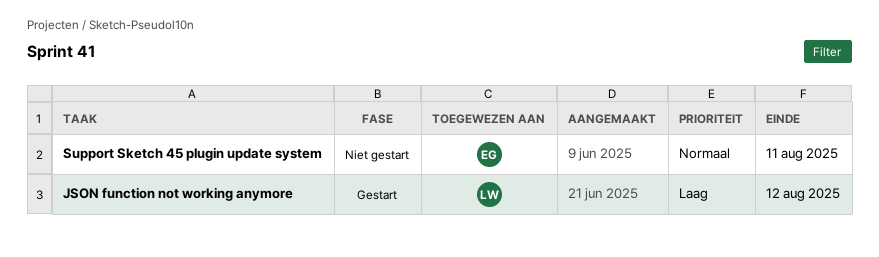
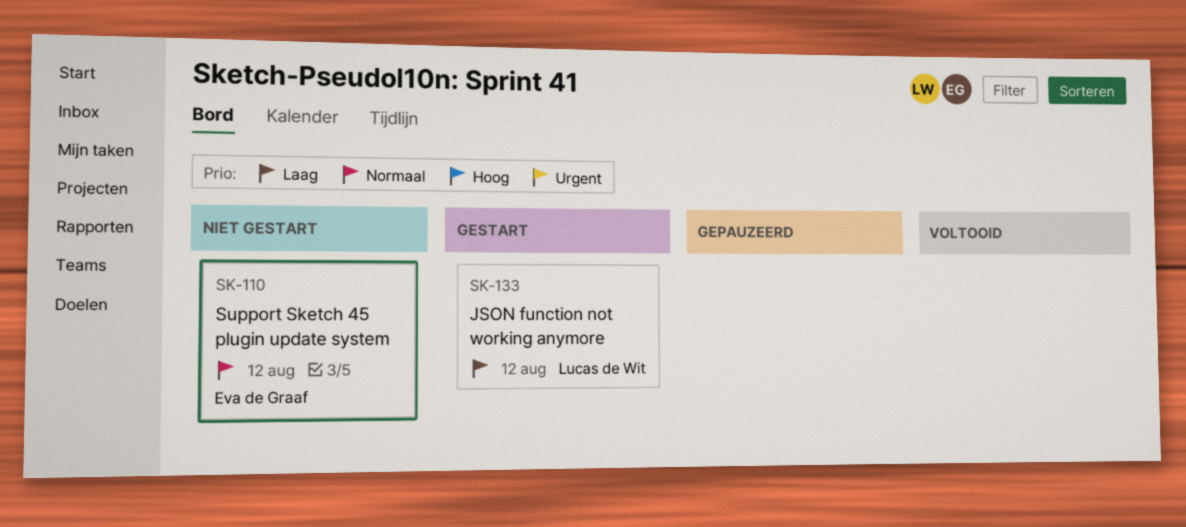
Support Sketch 45 plugin update system, due: Aug 11 -> Aug 12

